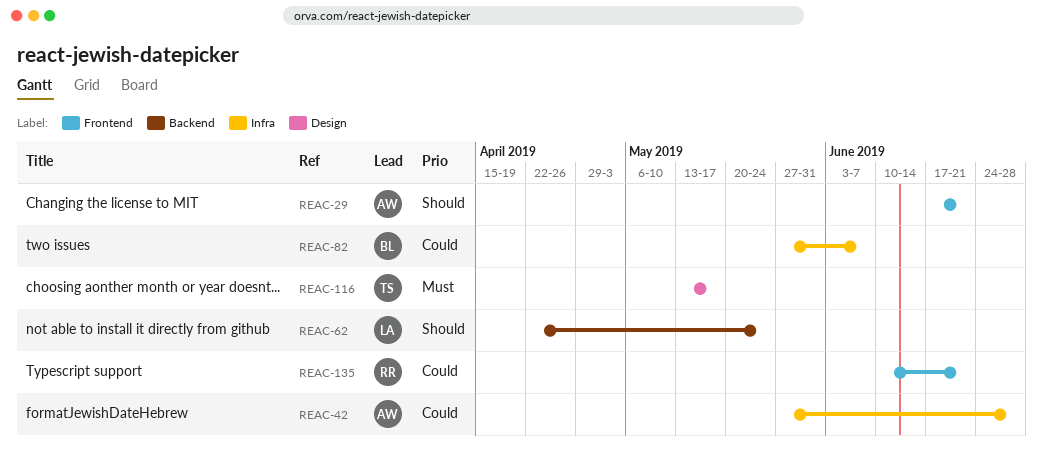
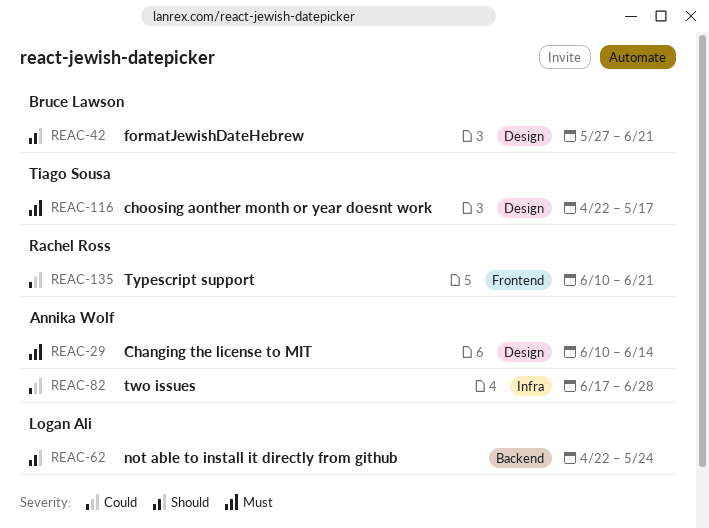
REAC-29, priority: Should -> Must
REAC-29, label: Frontend -> Design
REAC-29, start: Jun 17 -> Jun 10
REAC-29, due: Jun 21 -> Jun 14
REAC-42, owner: Annika Wolf -> Bruce Lawson
REAC-42, priority: Could -> Should
REAC-42, label: Infra -> Design
REAC-42, due: Jun 28 -> Jun 21
REAC-82, owner: Bruce Lawson -> Annika Wolf
REAC-82, start: May 27 -> Jun 17
REAC-82, due: Jun 7 -> Jun 28
REAC-116, start: May 13 -> Apr 22

